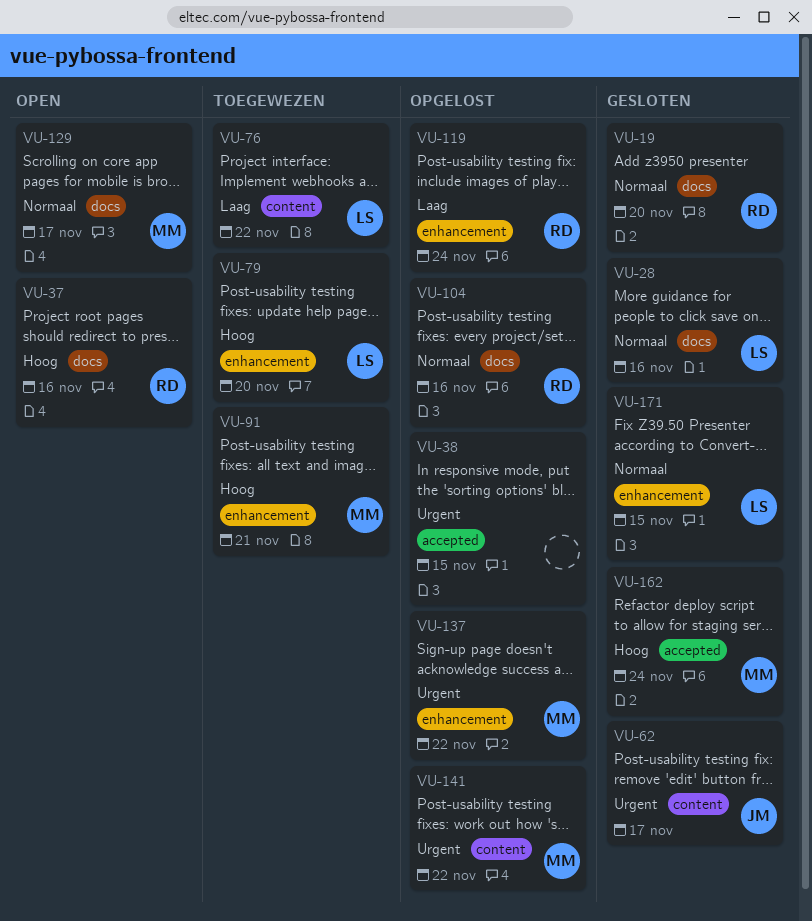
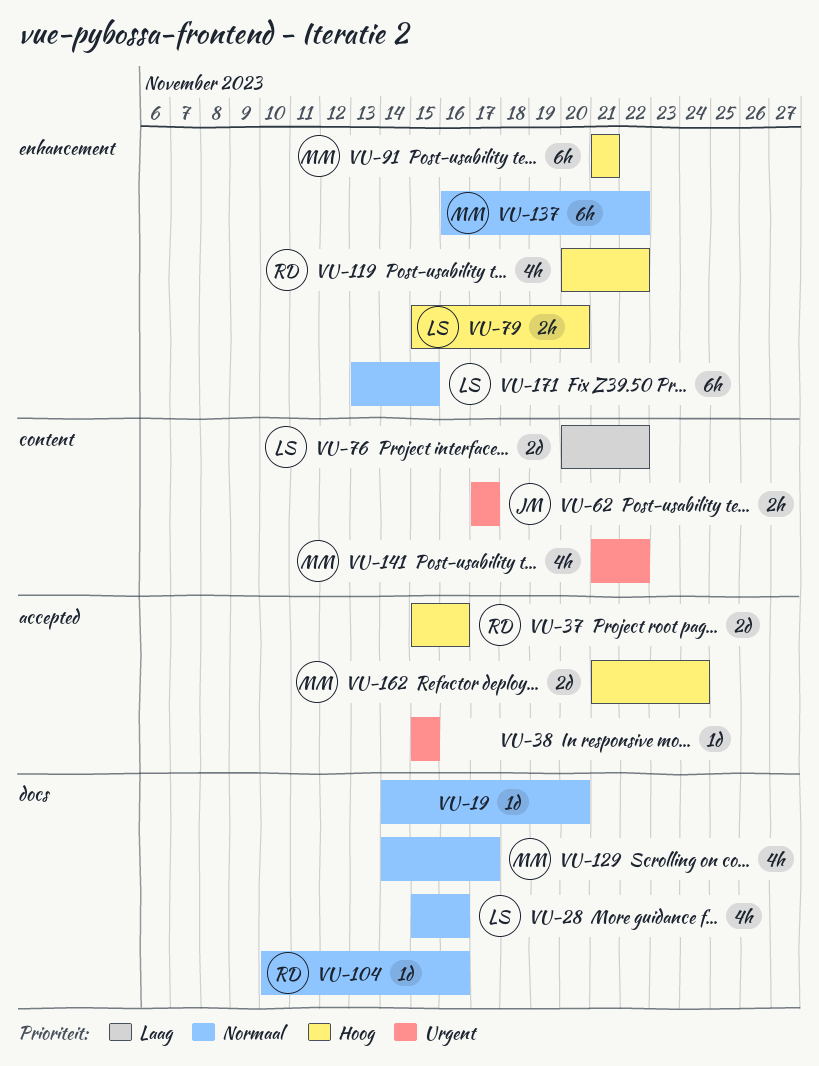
VU-19, owner: RD -> none
VU-37, label: docs -> accepted
VU-119, priority: Laag -> Hoog
VU-119, due: Nov 24 -> Nov 22
VU-137, priority: Urgent -> Normaal

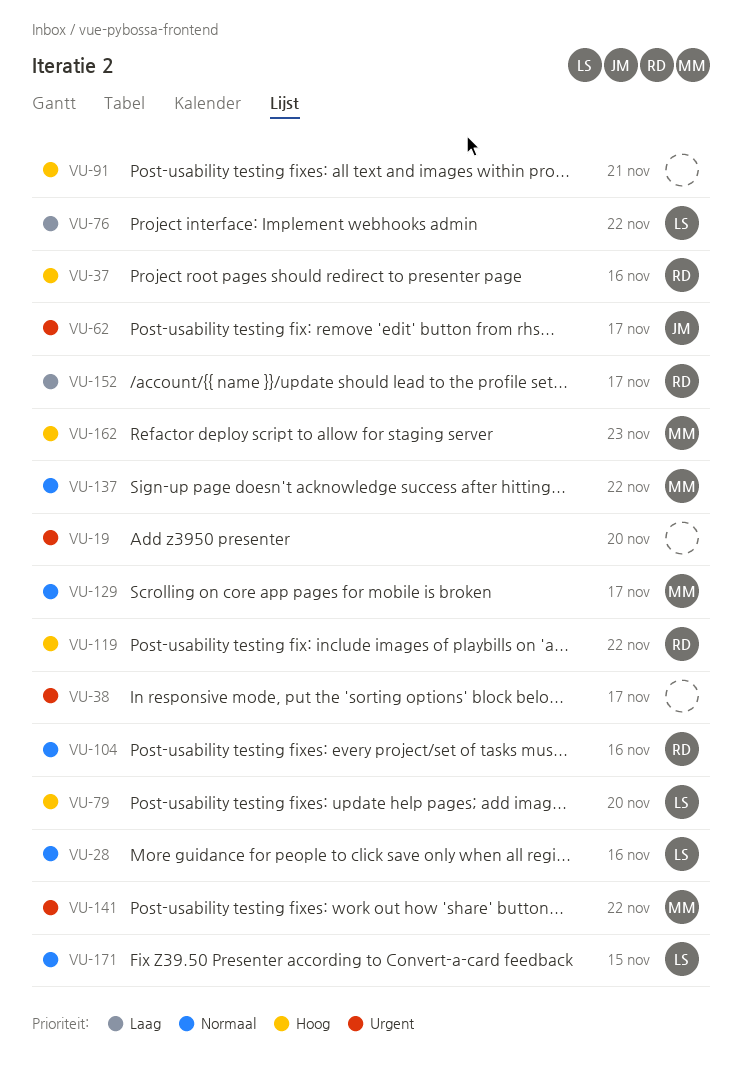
VU-19, priority: Normaal -> Urgent
VU-38, due: Nov 15 -> Nov 17
VU-91, owner: MM -> none
VU-152: none -> present
VU-162, due: Nov 24 -> Nov 23

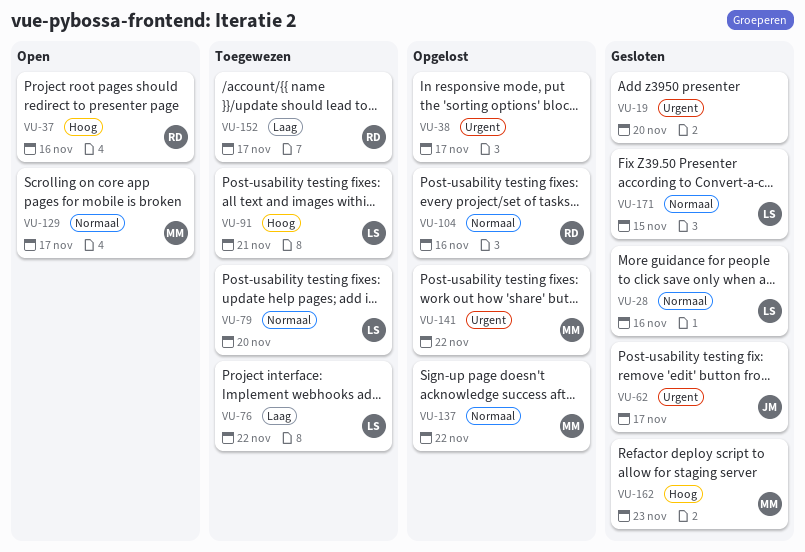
VU-79, priority: Hoog -> Normaal
VU-91, owner: none -> LS
VU-119: present -> none

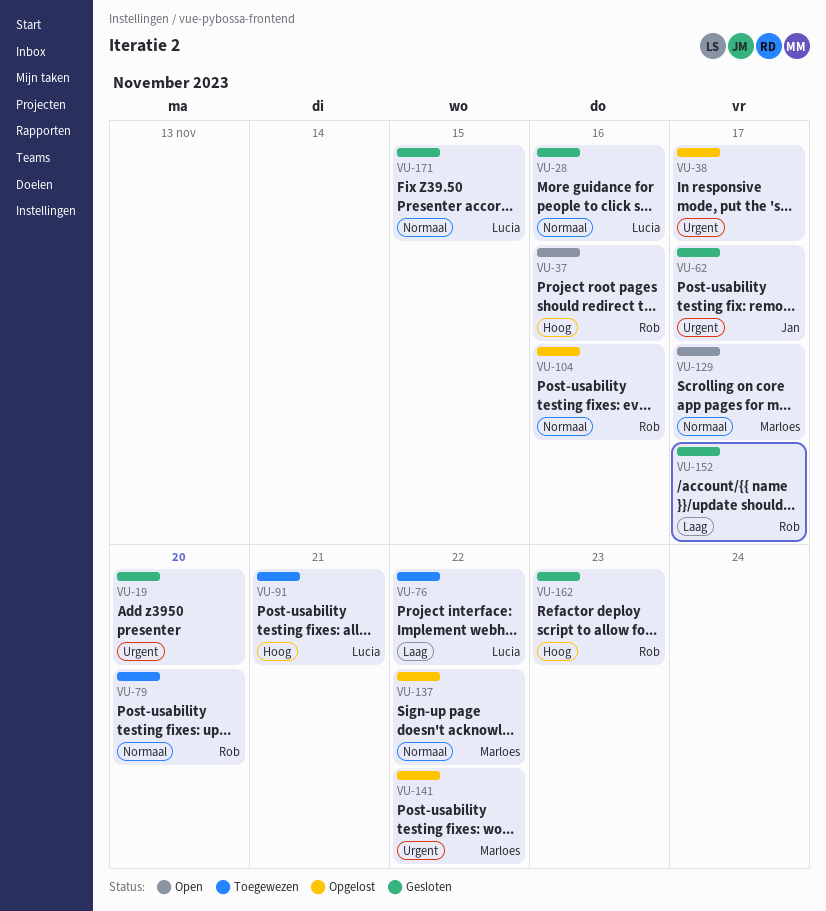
VU-79, owner: Lucia -> Rob
VU-152, status: Toegewezen -> Gesloten
VU-162, owner: Marloes -> Rob

